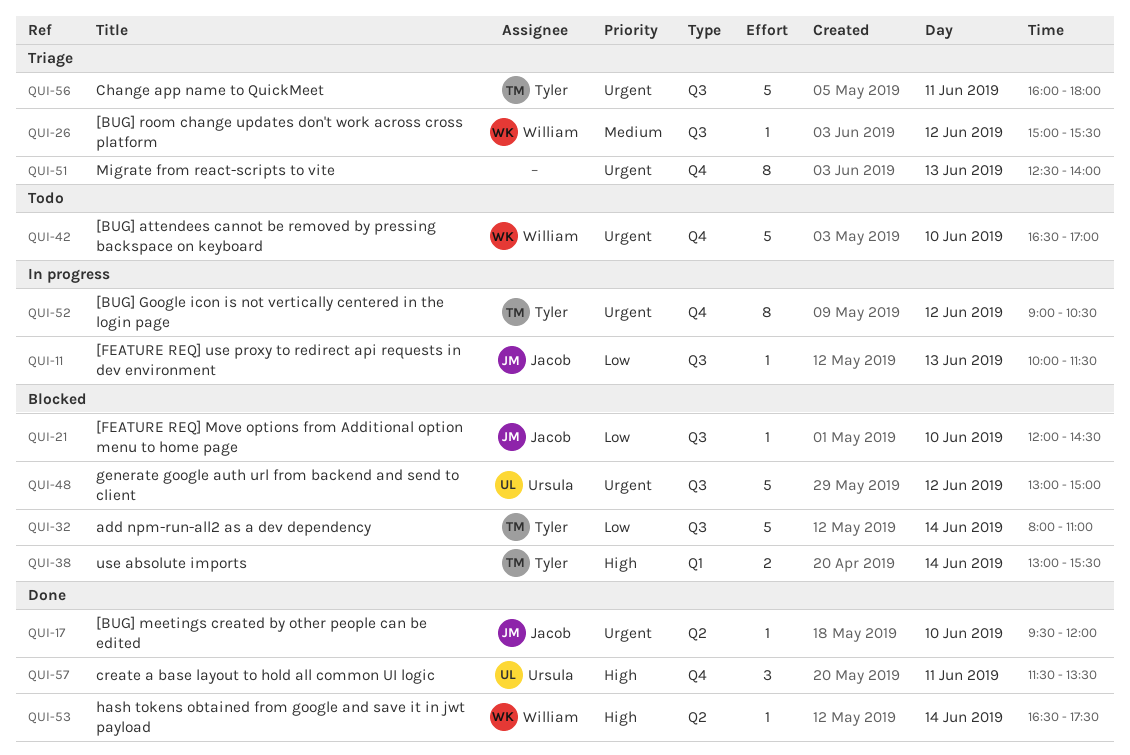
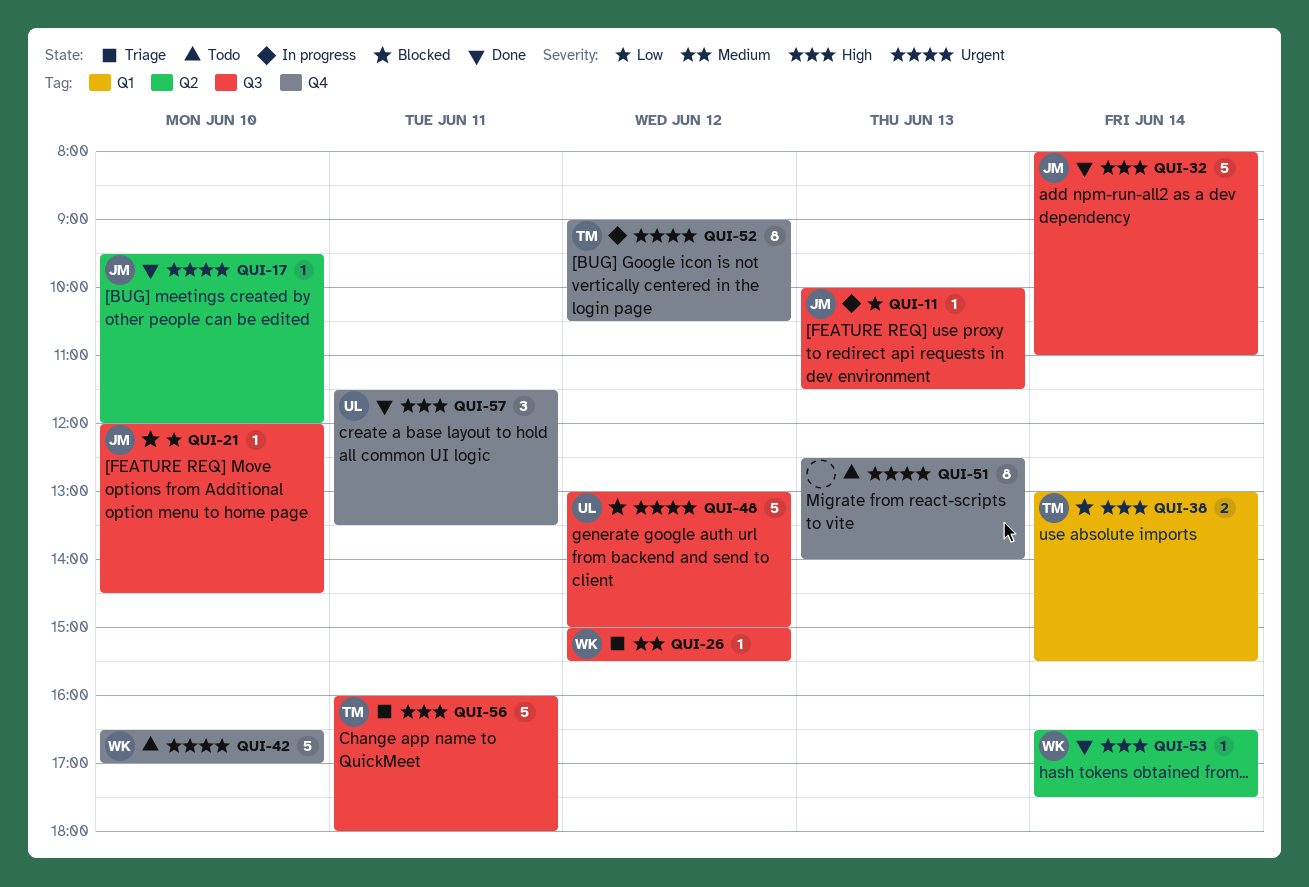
QUI-32, status: Blocked -> Done
QUI-32, owner: Tyler -> Jacob
QUI-32, priority: Low -> High
QUI-51, status: Triage -> Todo
QUI-56, priority: Urgent -> High

